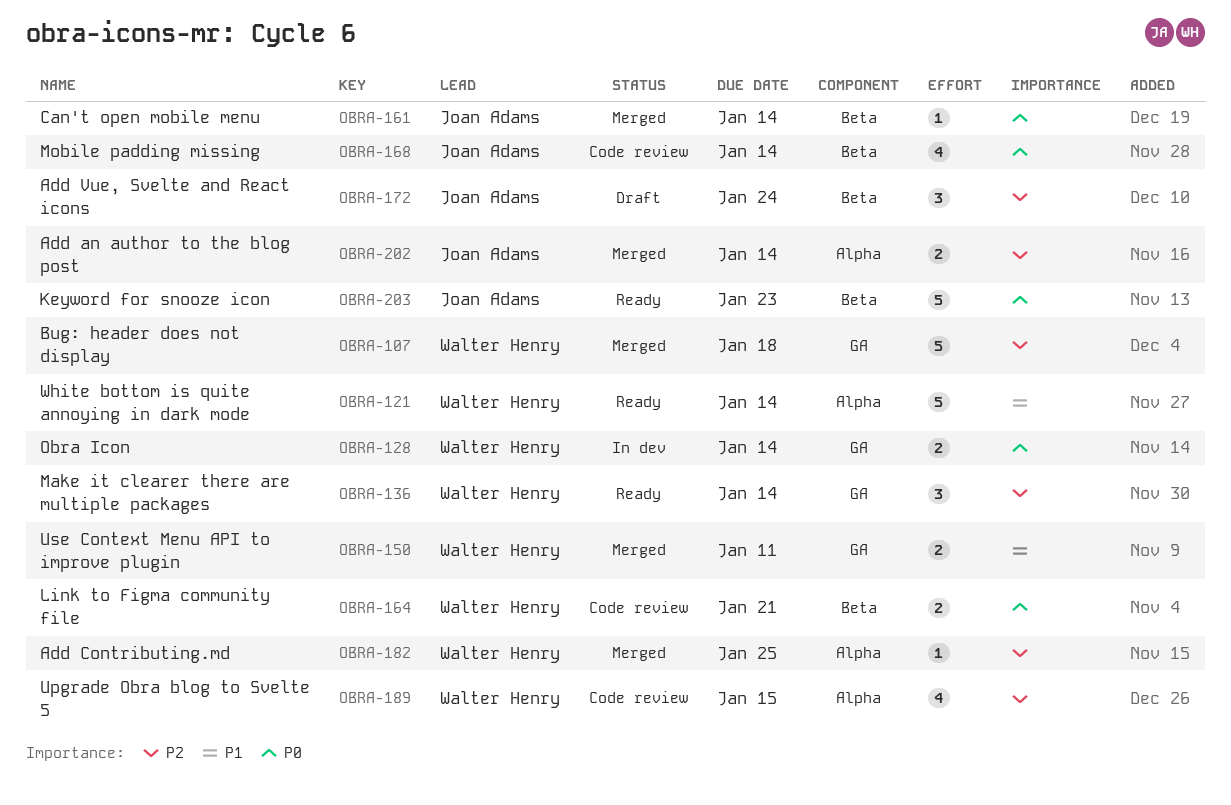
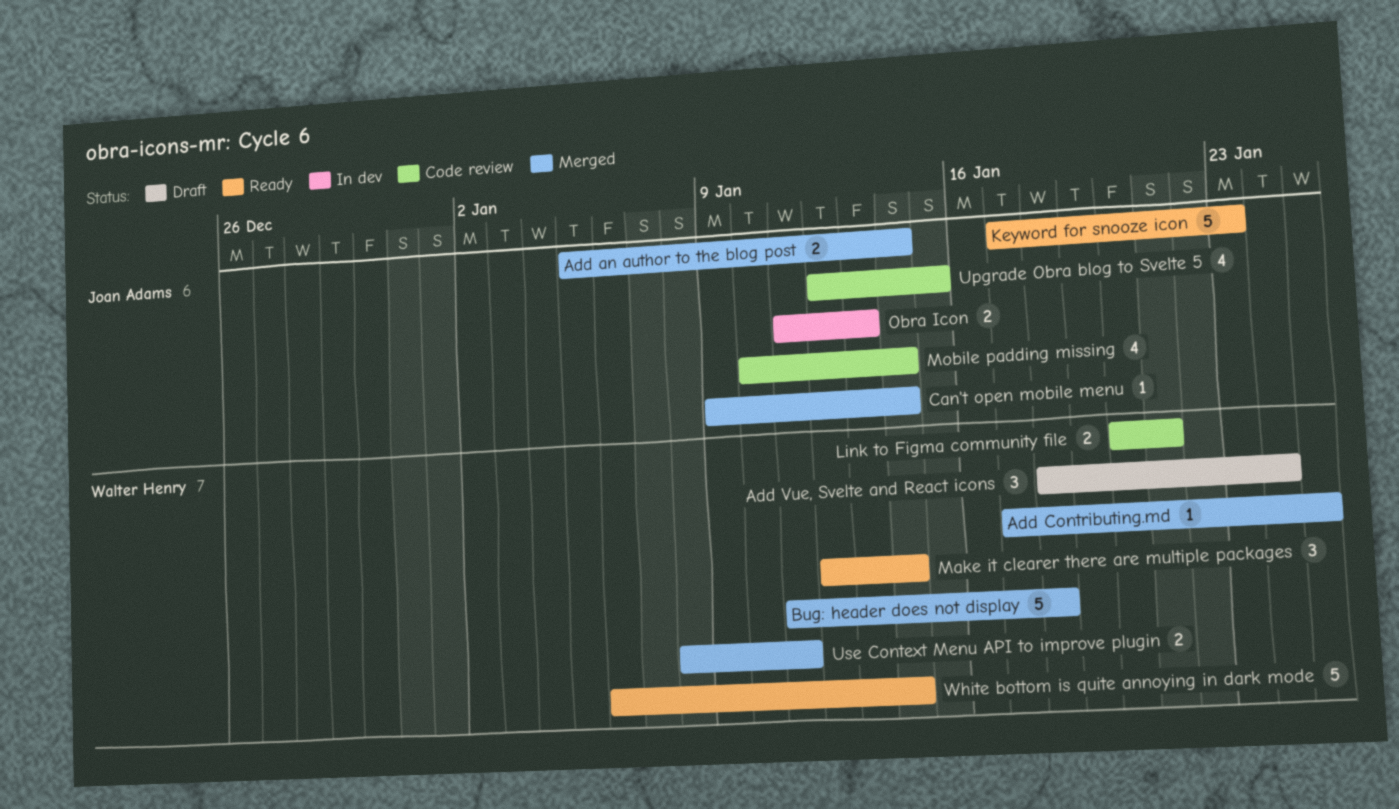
Add Vue, Svelte and React icons, owner: Joan Adams -> Walter Henry
Obra Icon, owner: Walter Henry -> Joan Adams
Obra Icon, due: Jan 14 -> Jan 13
Upgrade Obra blog to Svelte 5, owner: Walter Henry -> Joan Adams

